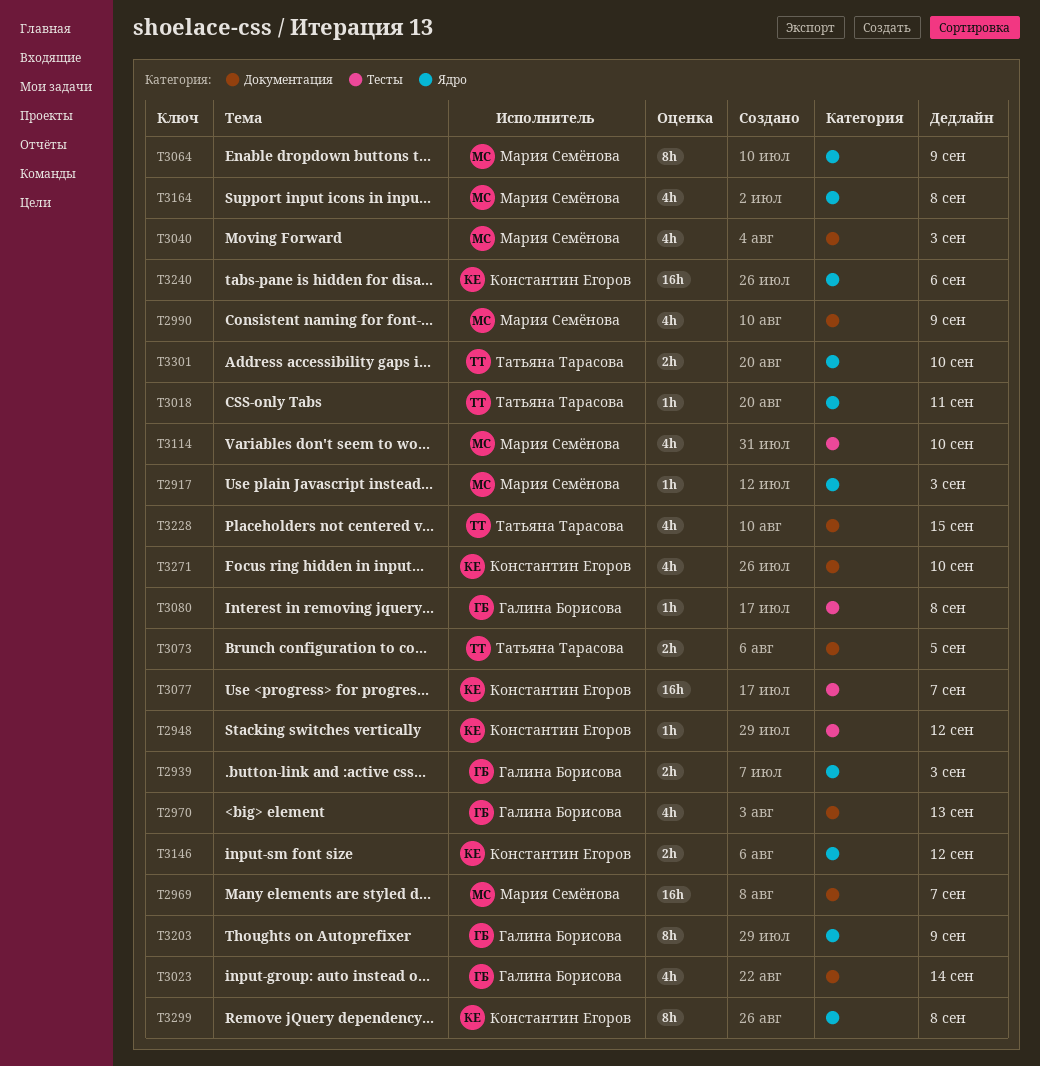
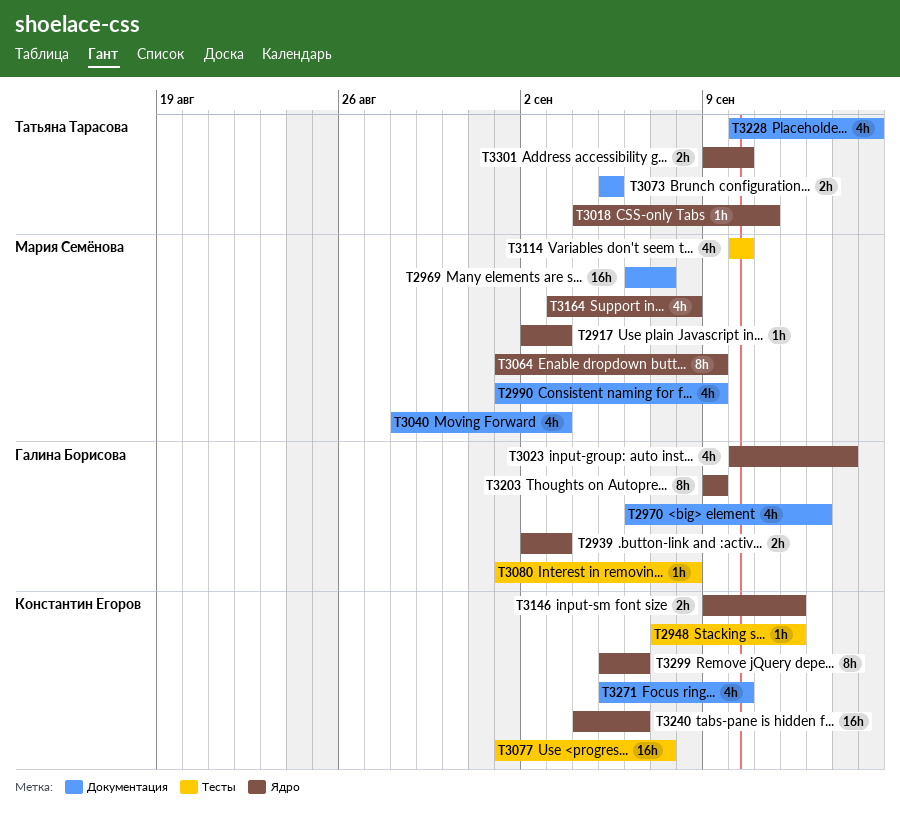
T3023, label: Документация -> Ядро
T3299, due: Sep 8 -> Sep 6

